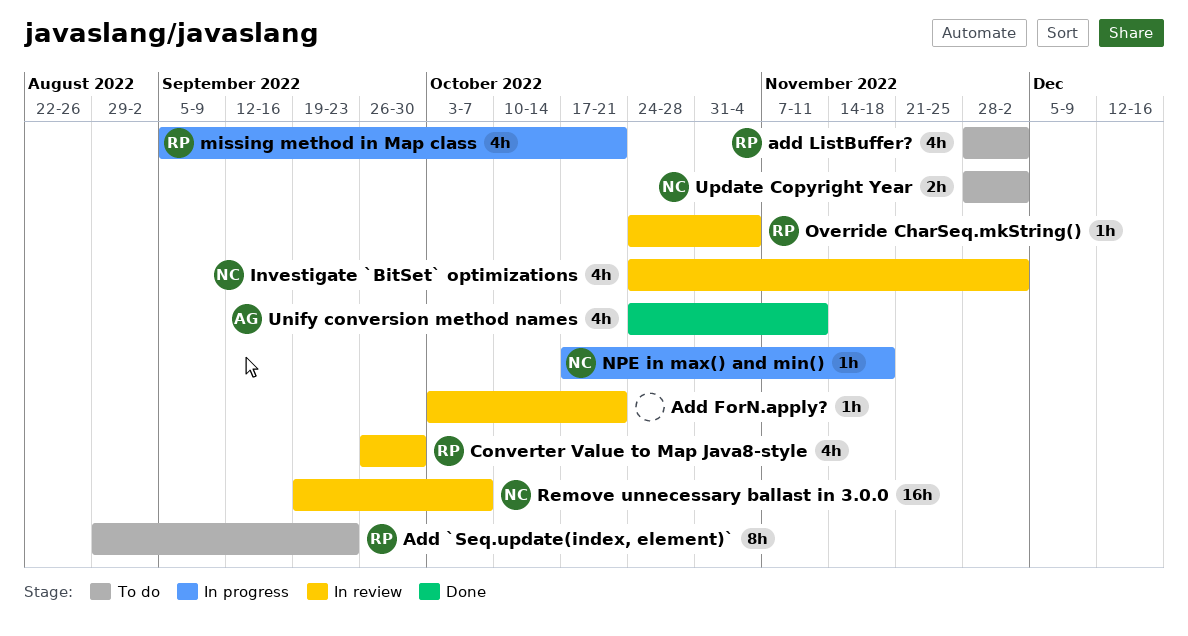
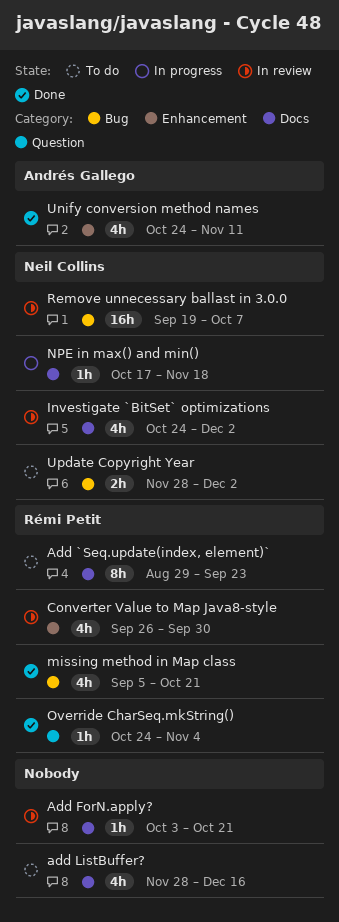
add ListBuffer?, owner: Rémi Petit -> none
add ListBuffer?, due: Dec 2 -> Dec 16
missing method in Map class, status: In progress -> Done
Override CharSeq.mkString(), status: In review -> Done

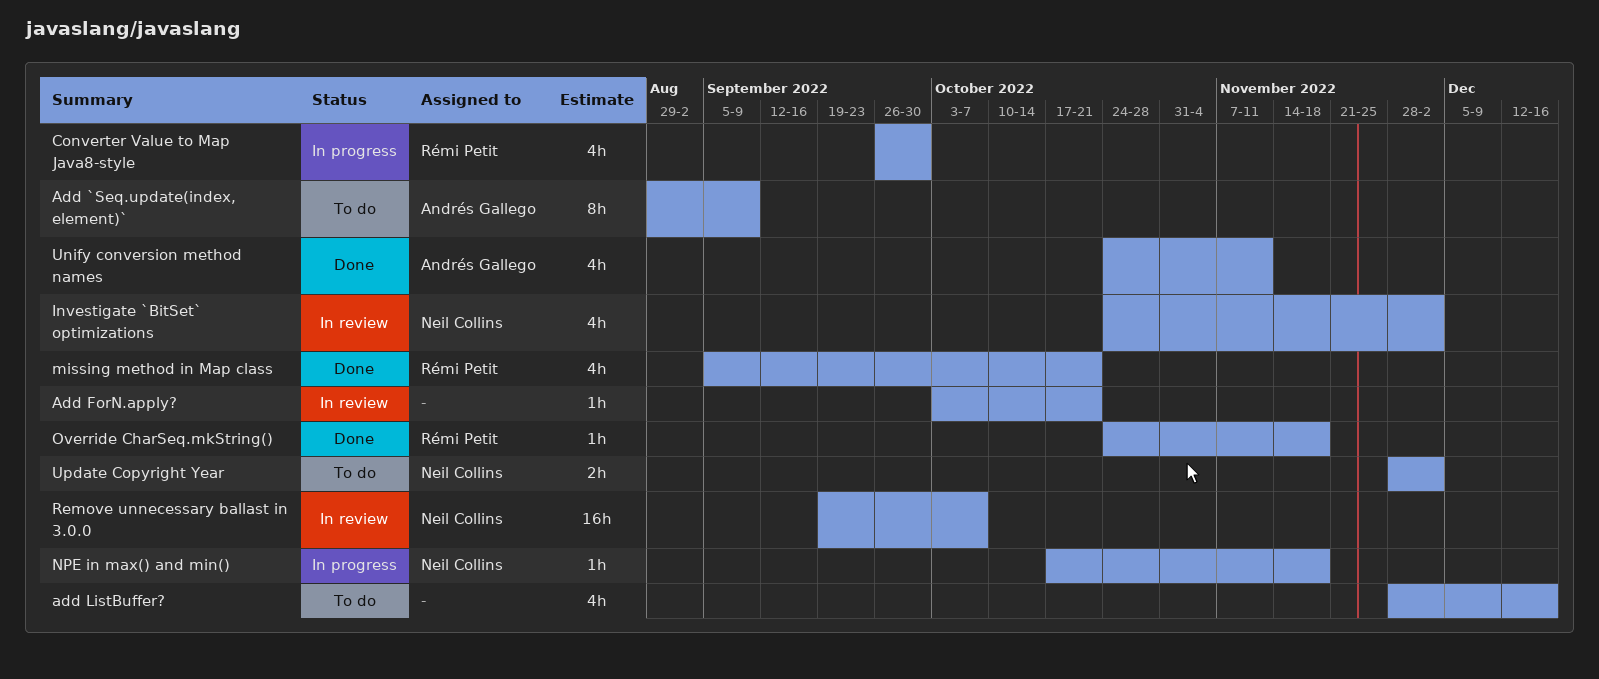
Add `Seq.update(index, element)`, owner: Rémi Petit -> Andrés Gallego
Add `Seq.update(index, element)`, due: Sep 23 -> Sep 9
Converter Value to Map Java8-style, status: In review -> In progress
Override CharSeq.mkString(), due: Nov 4 -> Nov 18

